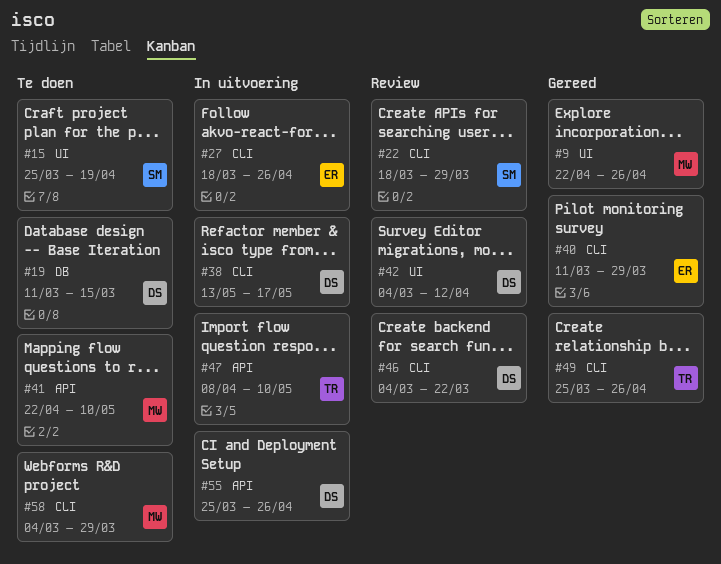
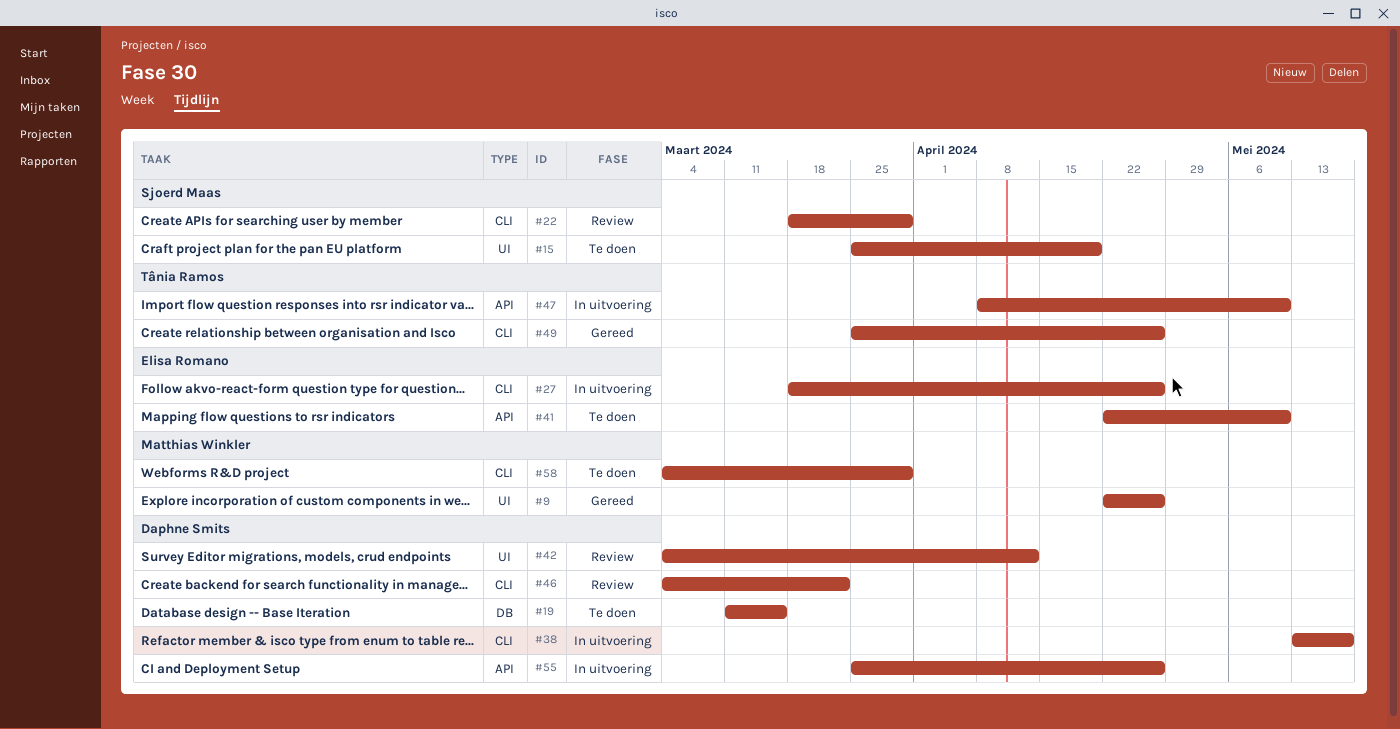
#40: present -> none
#41, owner: Matthias Winkler -> Elisa Romano

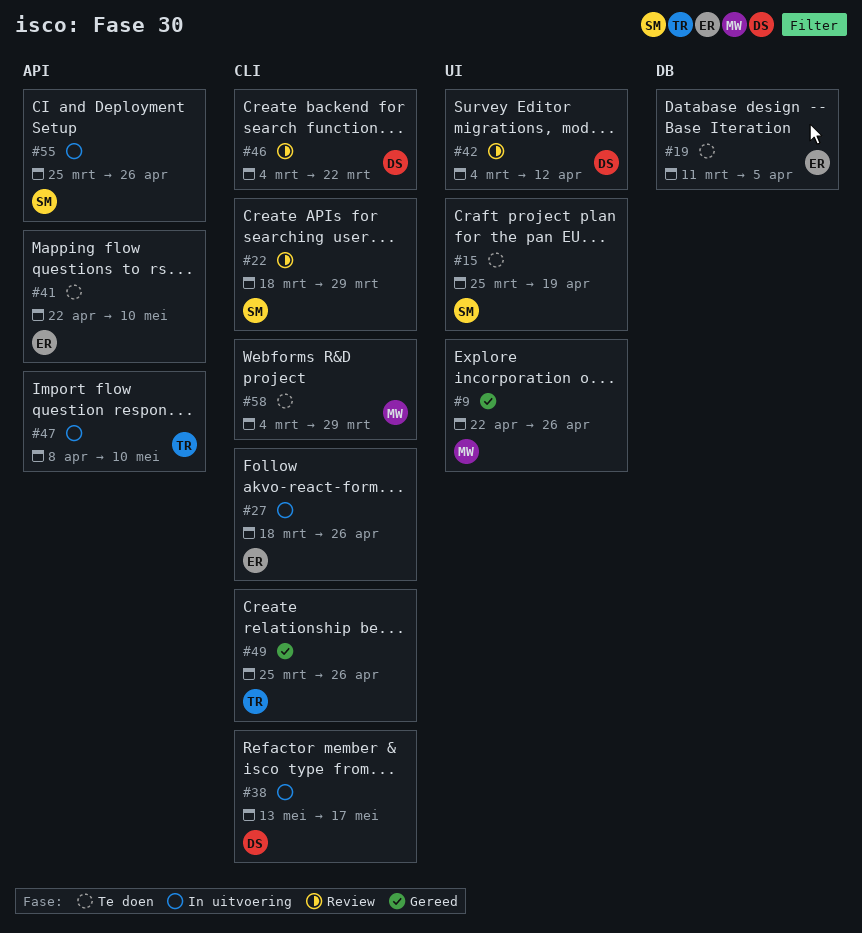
#19, owner: Daphne Smits -> Elisa Romano
#19, due: Mar 15 -> Apr 5
#55, owner: Daphne Smits -> Sjoerd Maas

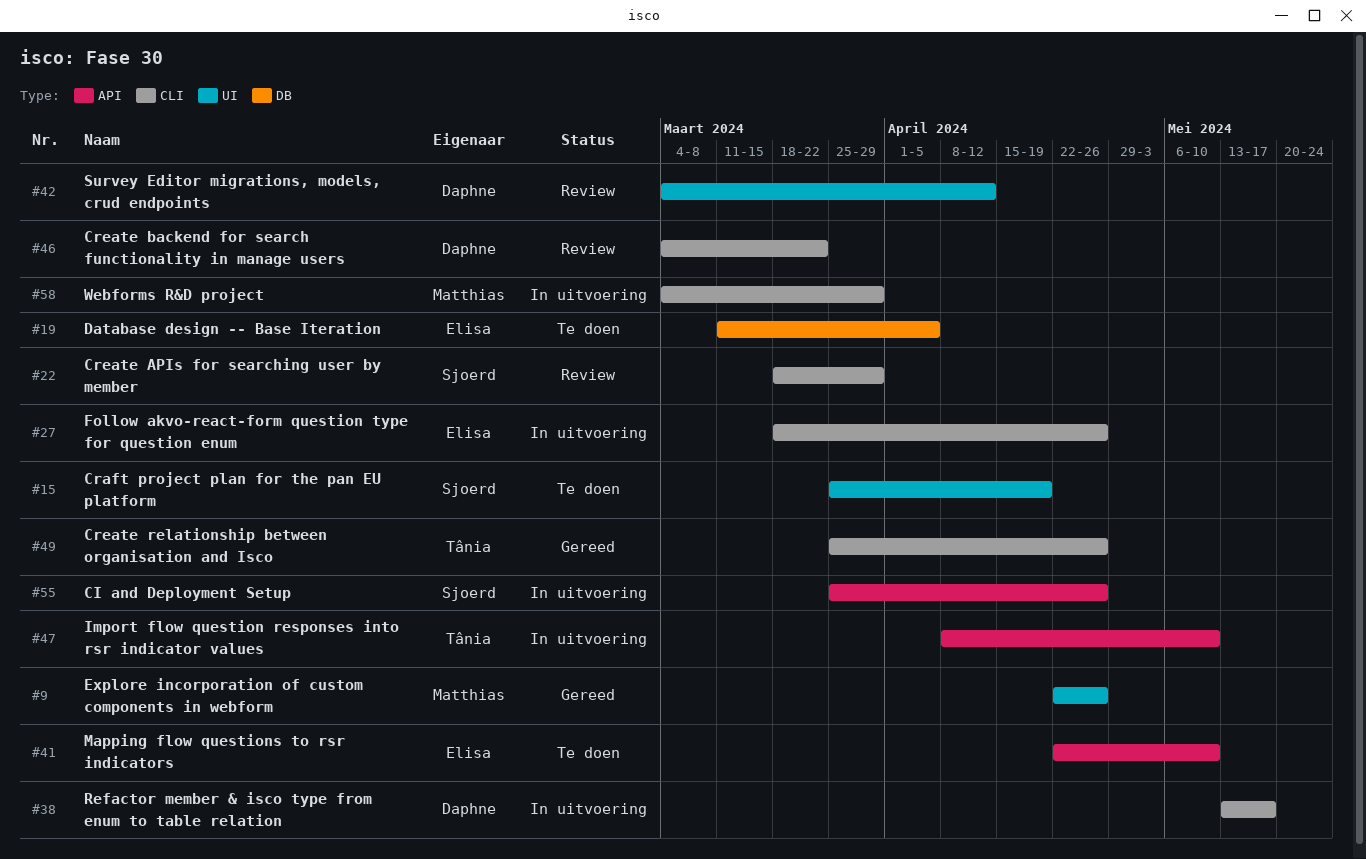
#58, status: Te doen -> In uitvoering

